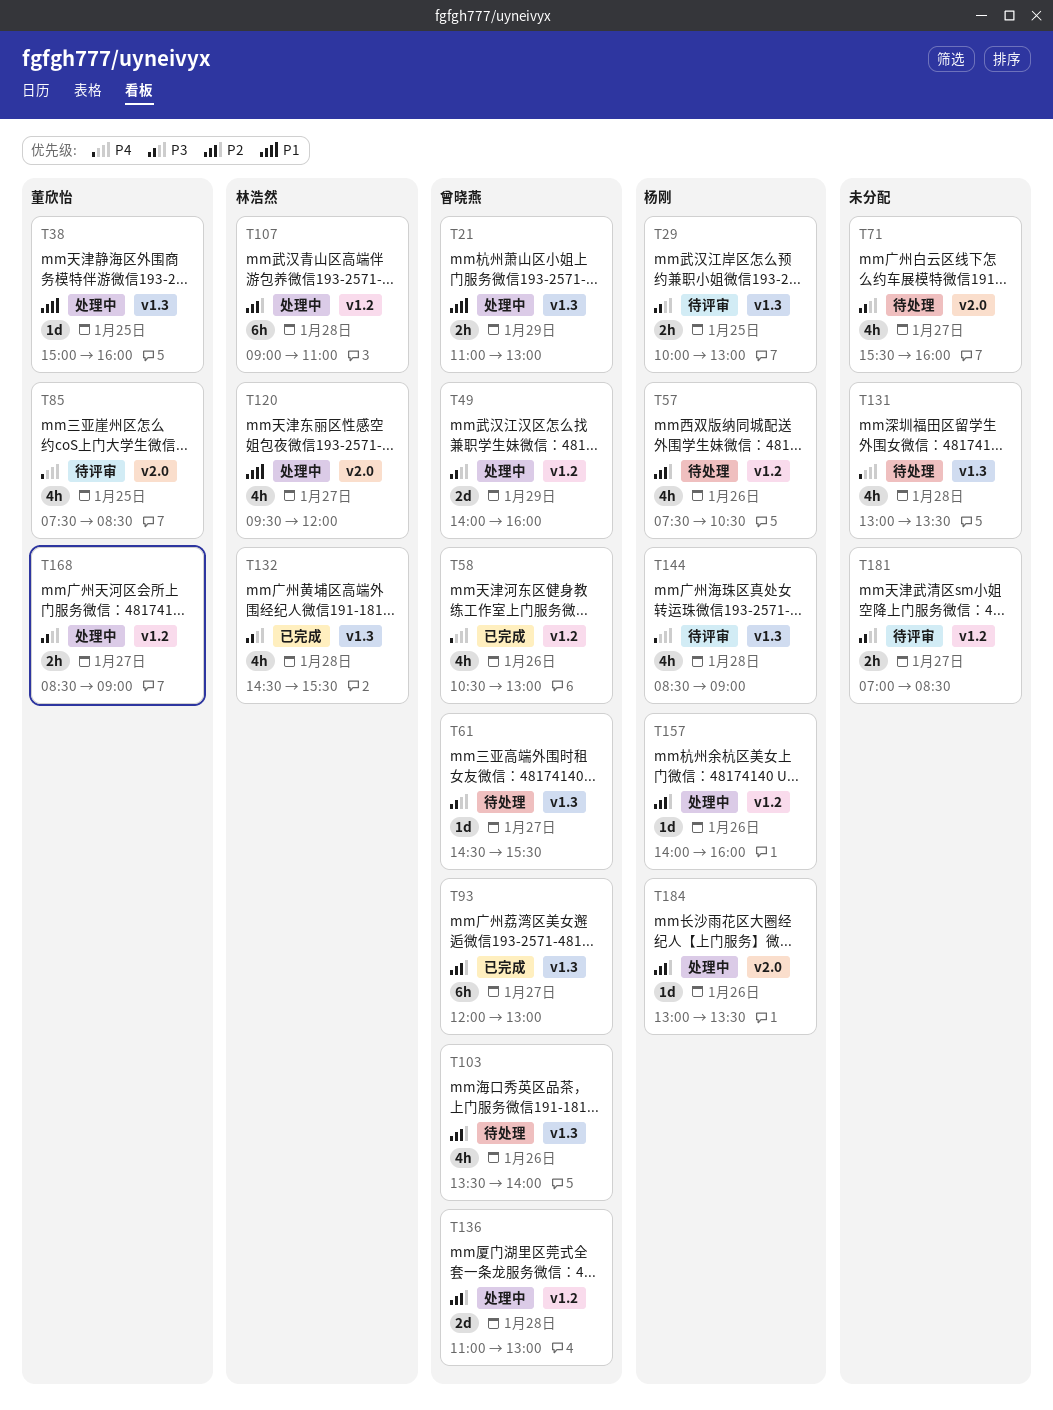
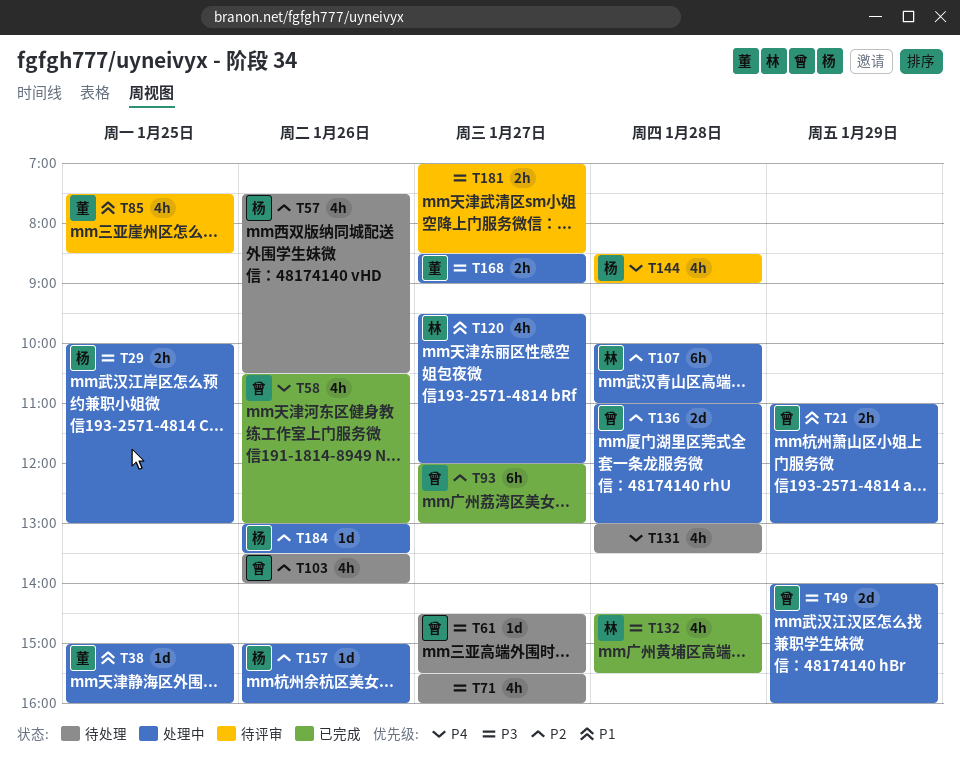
T29, status: 待评审 -> 处理中
T85, priority: P4 -> P1
T107, begins: 09:00 -> 10:00
T157, begins: 14:00 -> 15:00

